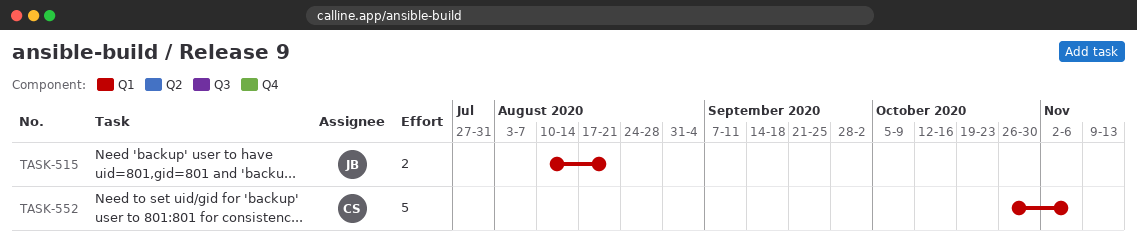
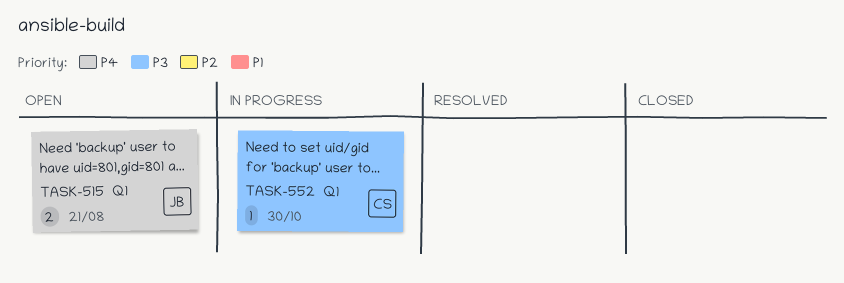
TASK-552, estimate: 5 -> 1
TASK-552, due: Nov 6 -> Oct 30

